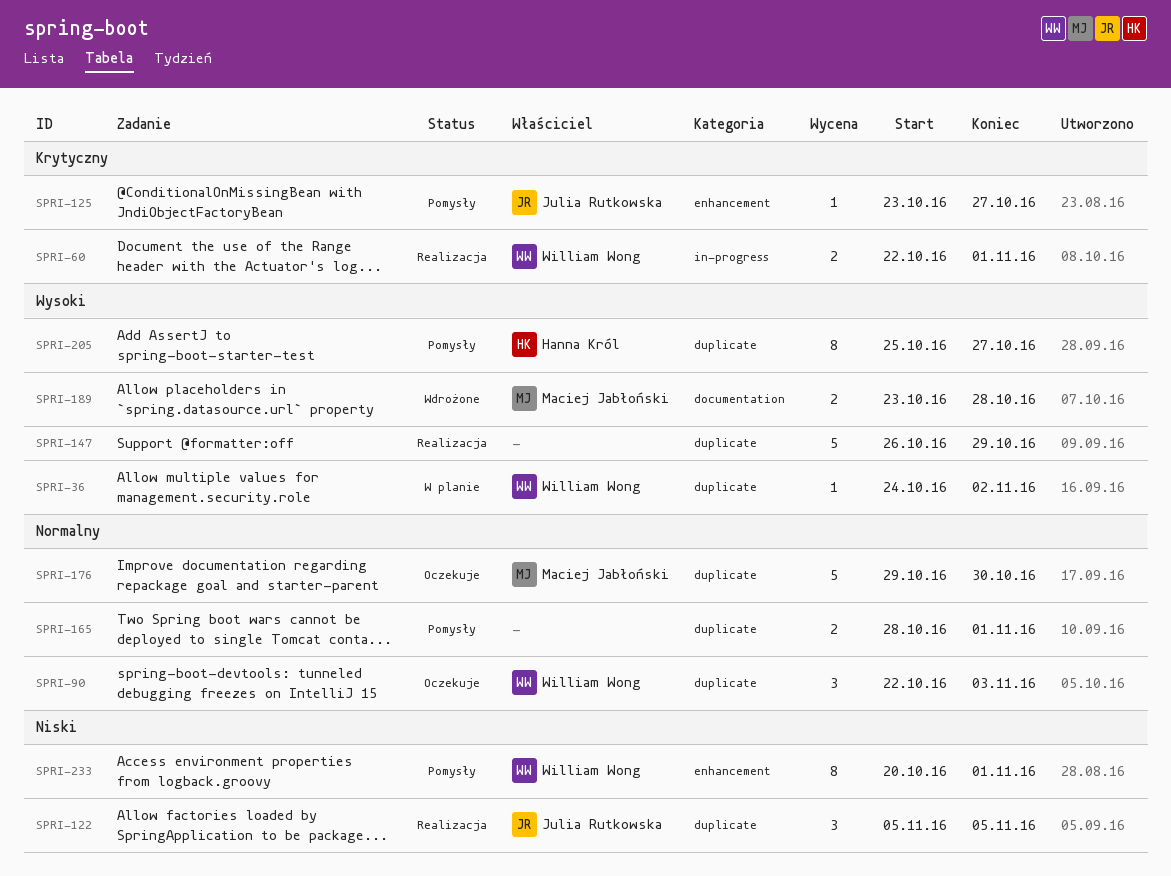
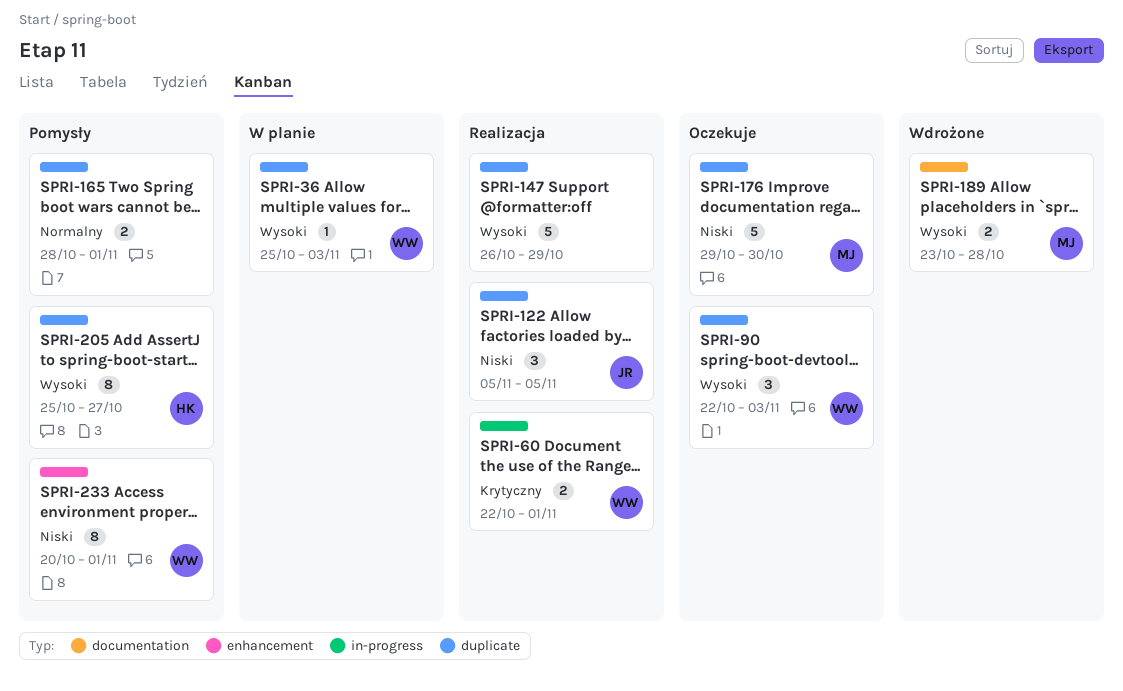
SPRI-36, start: Oct 24 -> Oct 25
SPRI-36, due: Nov 2 -> Nov 3
SPRI-90, priority: Normalny -> Wysoki
SPRI-125: present -> none
SPRI-176, priority: Normalny -> Niski

